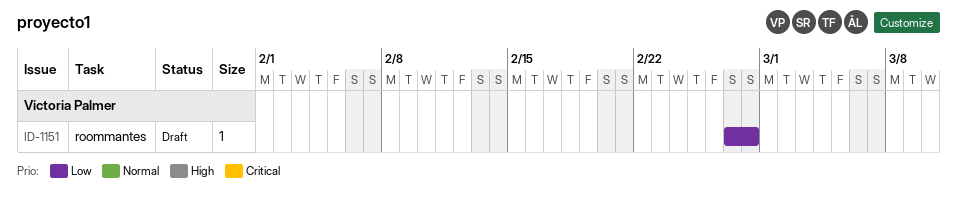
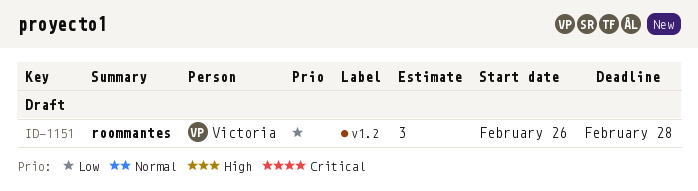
ID-1151, estimate: 1 -> 3
ID-1151, start: Feb 27 -> Feb 26

